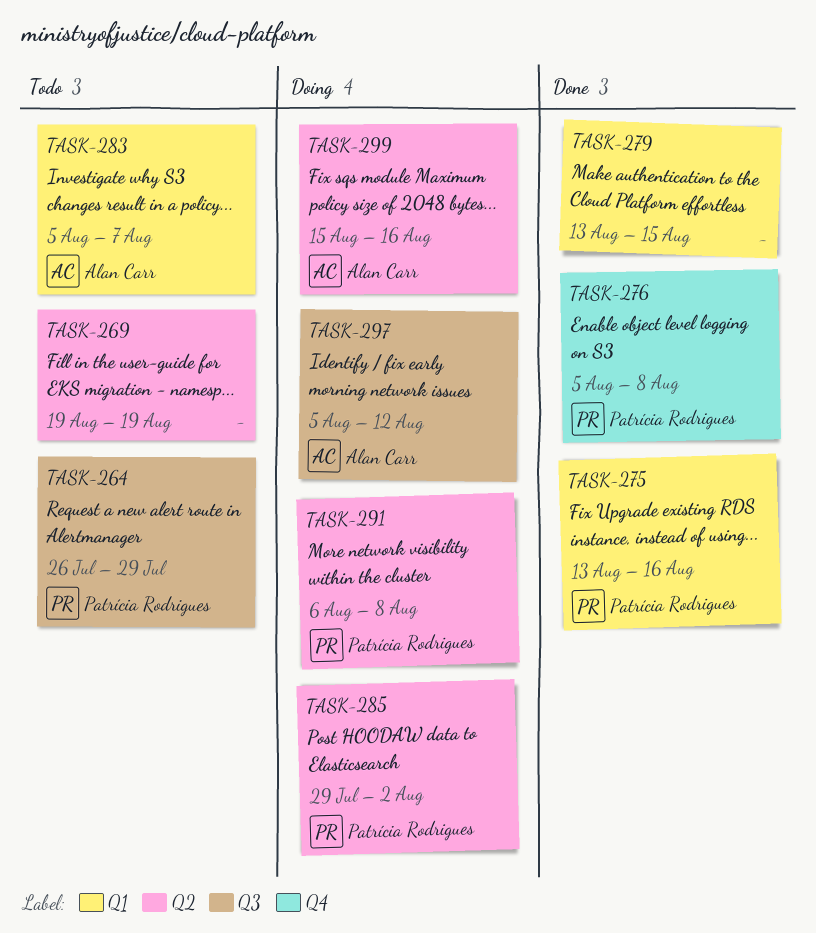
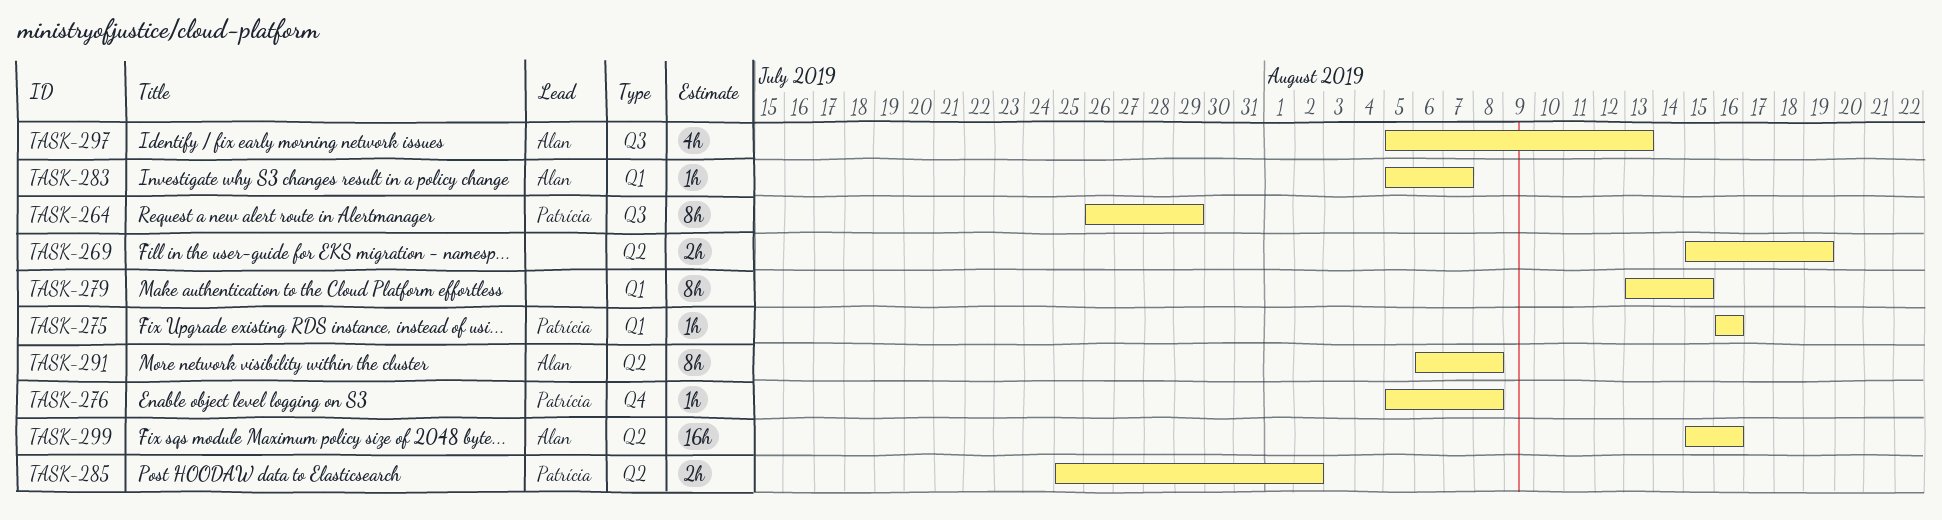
TASK-269, start: Aug 19 -> Aug 15
TASK-275, start: Aug 13 -> Aug 16
TASK-285, start: Jul 29 -> Jul 25
TASK-291, owner: Patrícia Rodrigues -> Alan Carr
TASK-297, due: Aug 12 -> Aug 13

